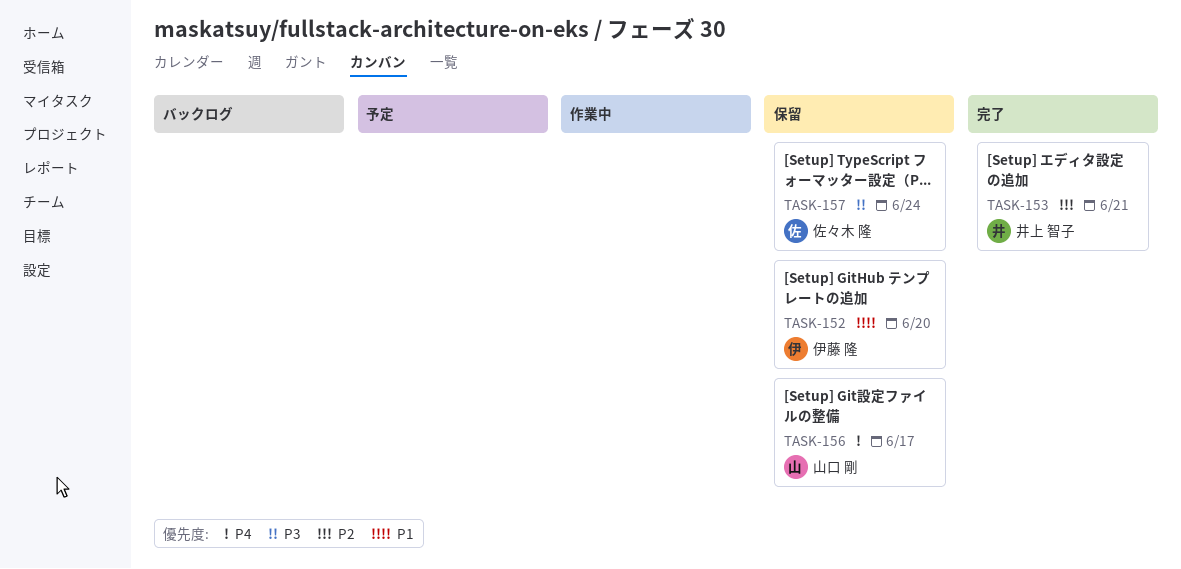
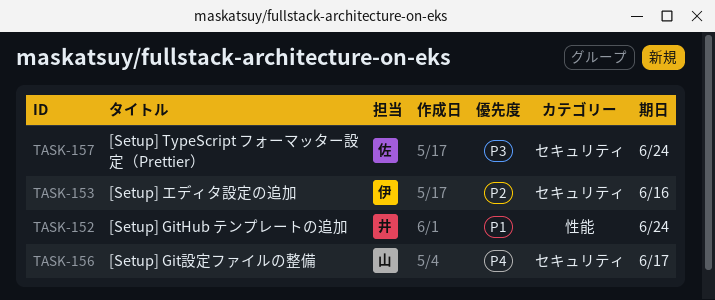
TASK-152, owner: 伊藤 隆 -> 井上 智子
TASK-152, due: Jun 20 -> Jun 24
TASK-153, owner: 井上 智子 -> 伊藤 隆
TASK-153, due: Jun 21 -> Jun 16

